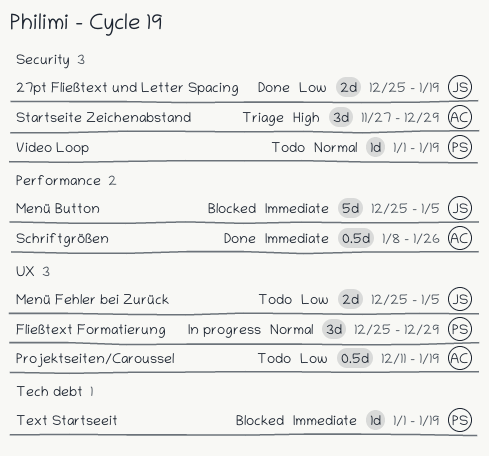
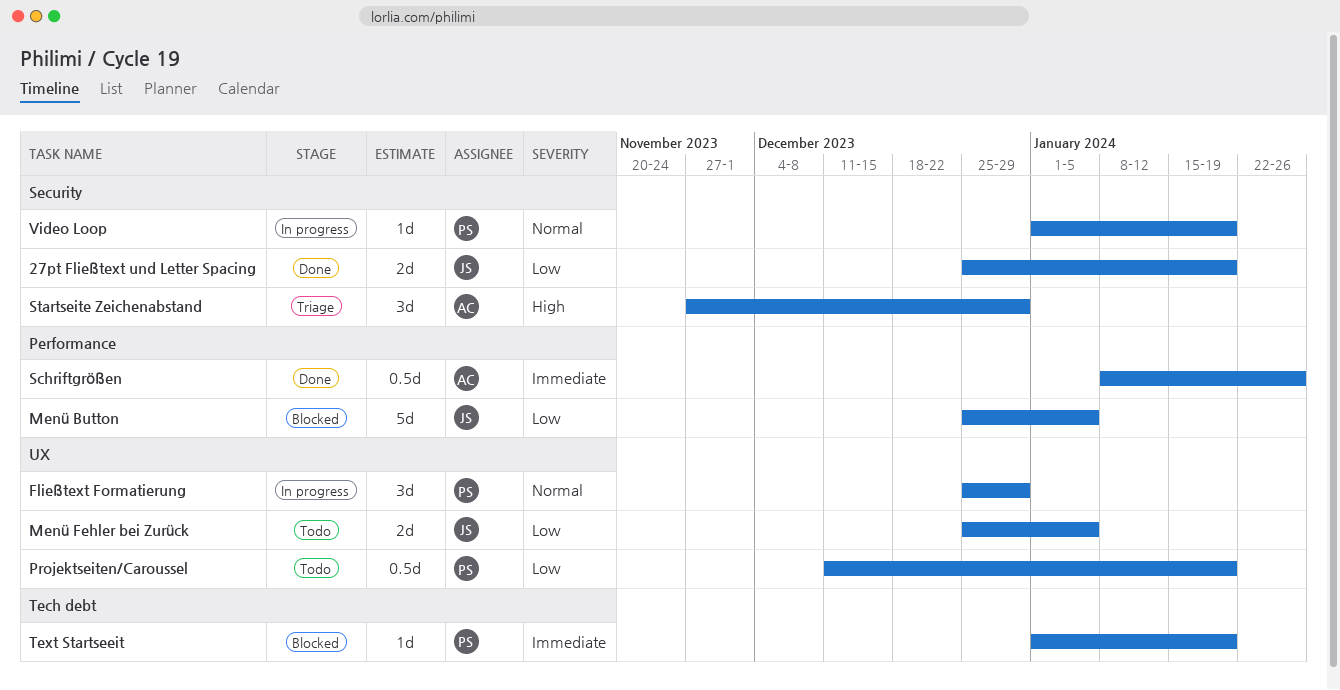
Menü Button, priority: Immediate -> Low
Projektseiten/Caroussel, owner: AC -> PS
Video Loop, status: Todo -> In progress

